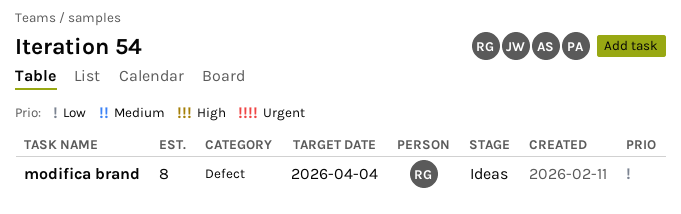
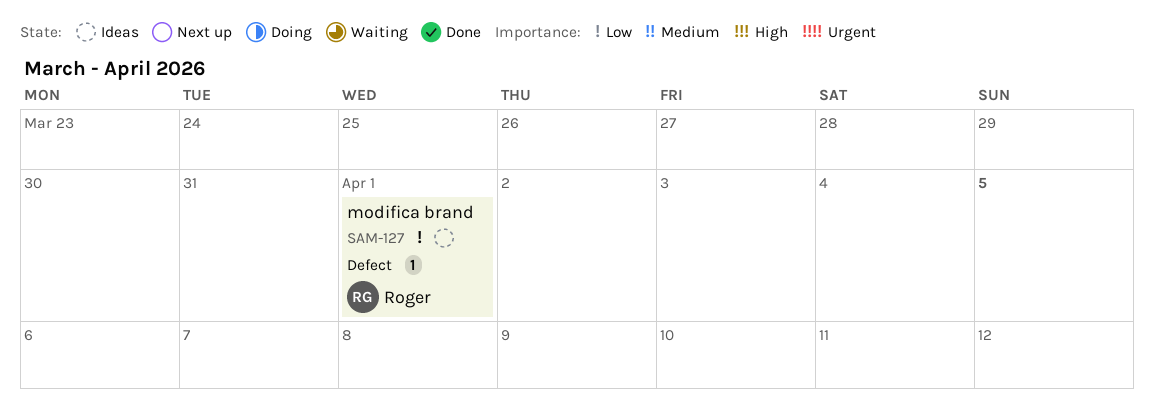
modifica brand, estimate: 8 -> 1
modifica brand, due: Apr 4 -> Apr 1

